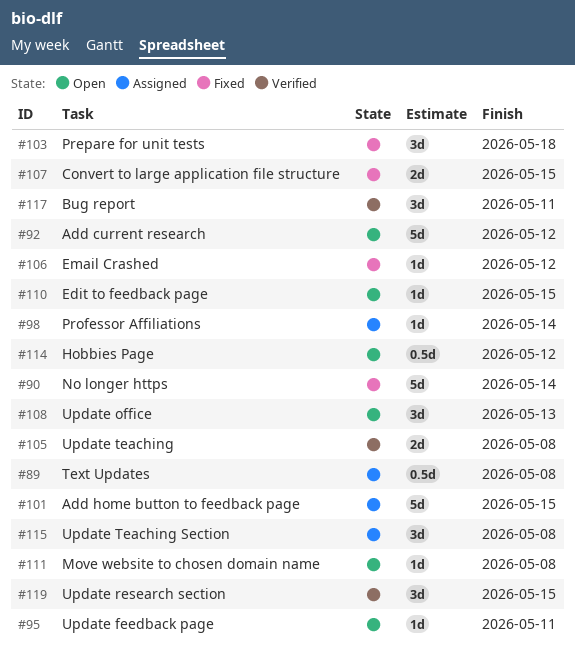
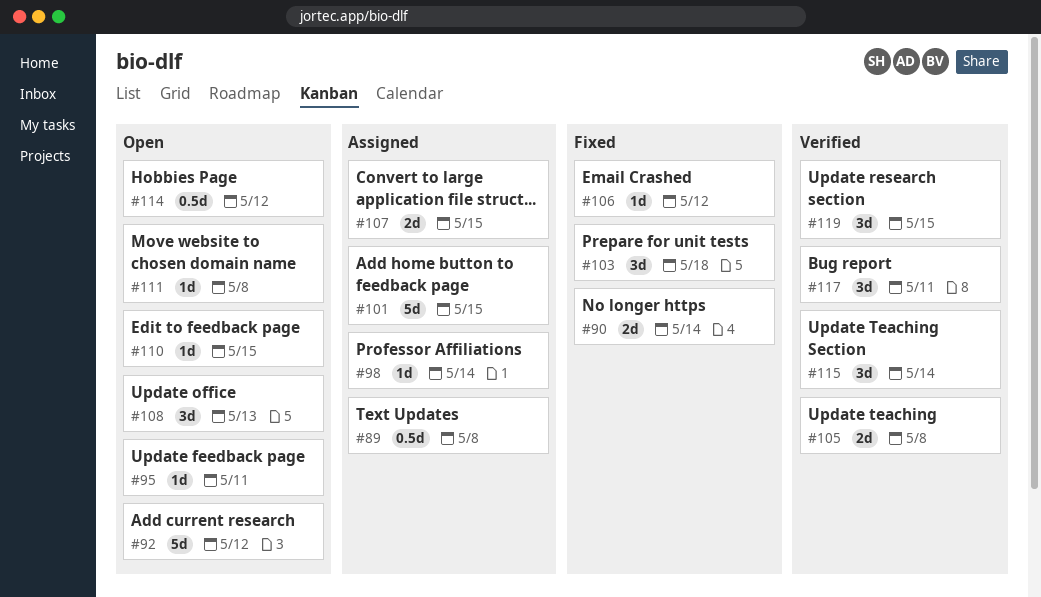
#90, estimate: 5d -> 2d
#107, status: Fixed -> Assigned
#115, status: Assigned -> Verified
#115, due: May 8 -> May 14

